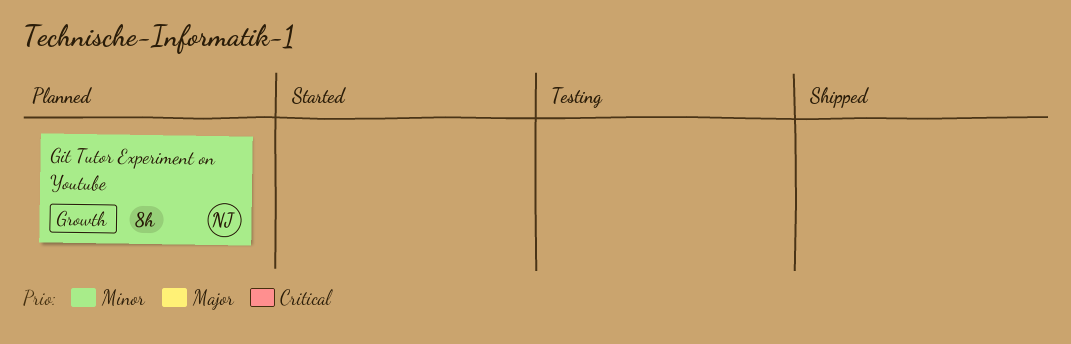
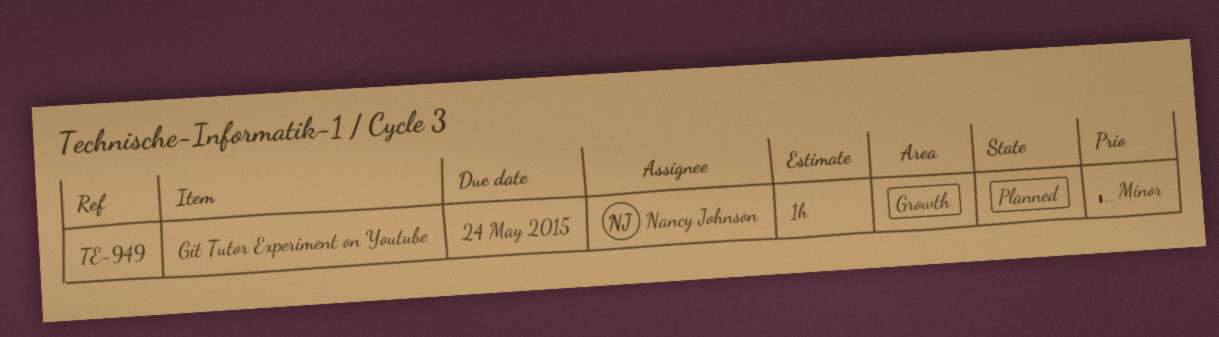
Git Tutor Experiment on Youtube, estimate: 8h -> 1h

